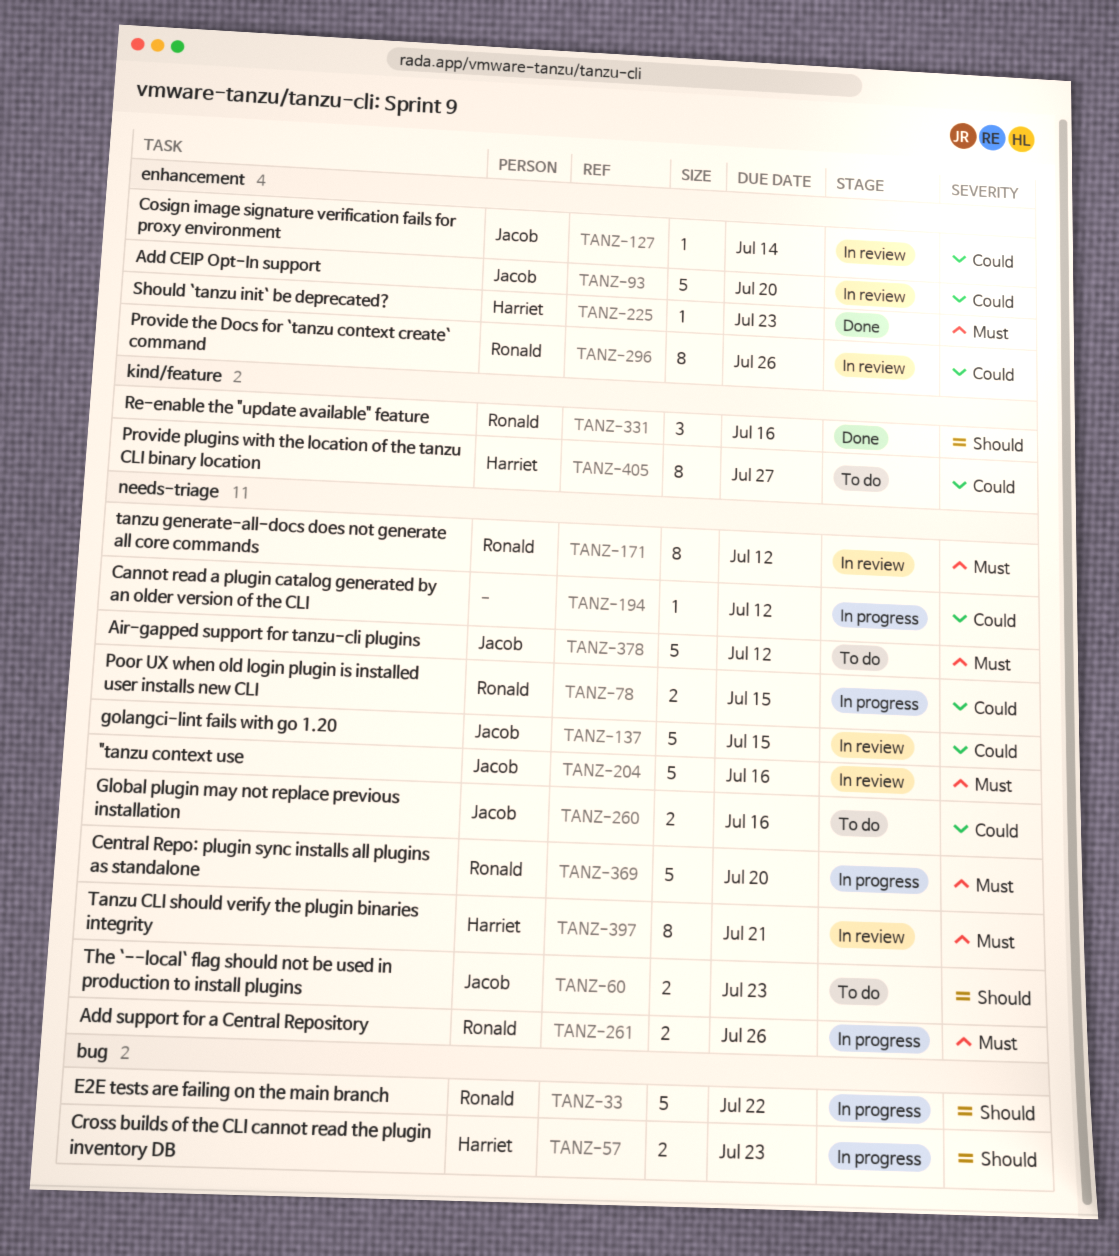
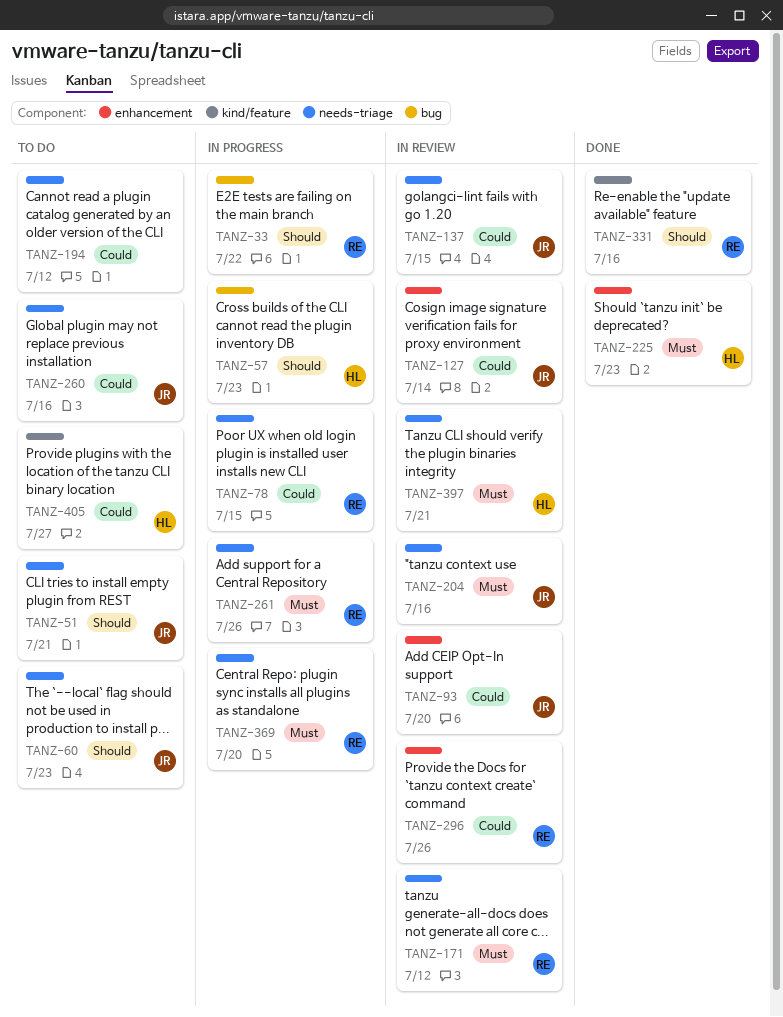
TANZ-51: none -> present
TANZ-194, status: In progress -> To do
TANZ-378: present -> none

